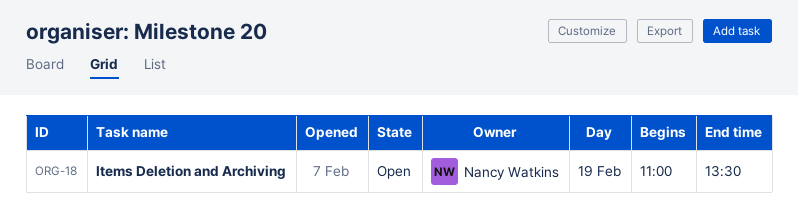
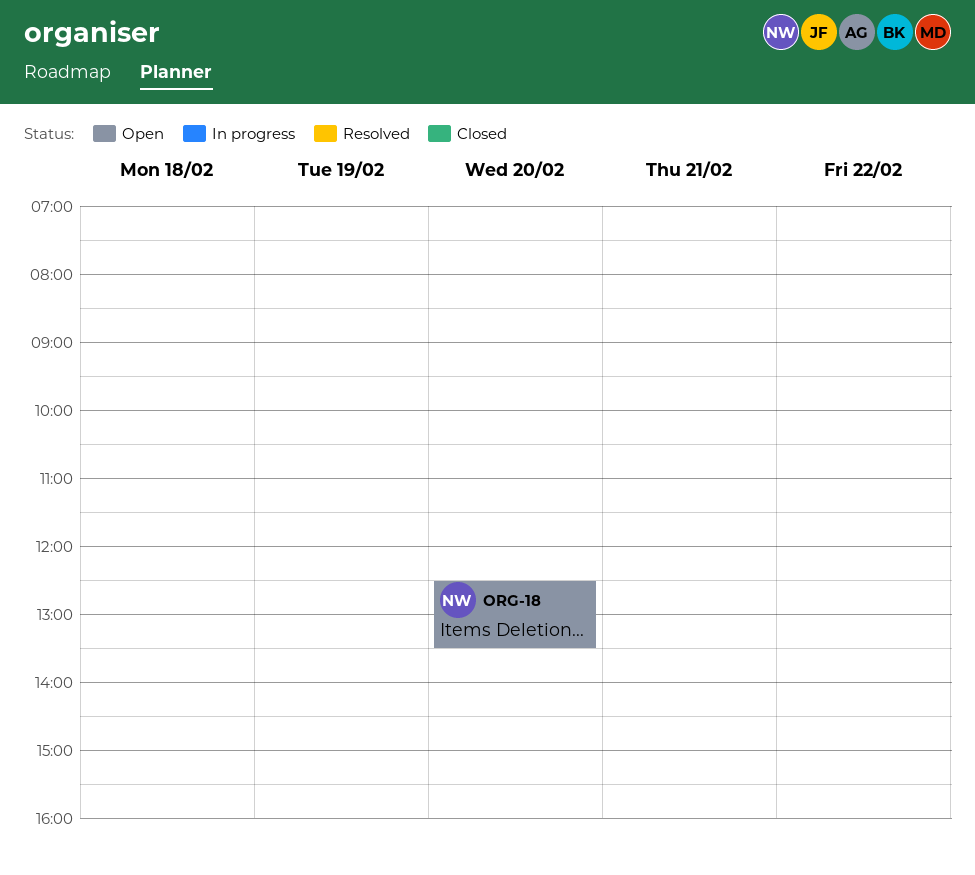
ORG-18, day: Feb 19 -> Feb 20
ORG-18, begins: 11:00 -> 12:30

